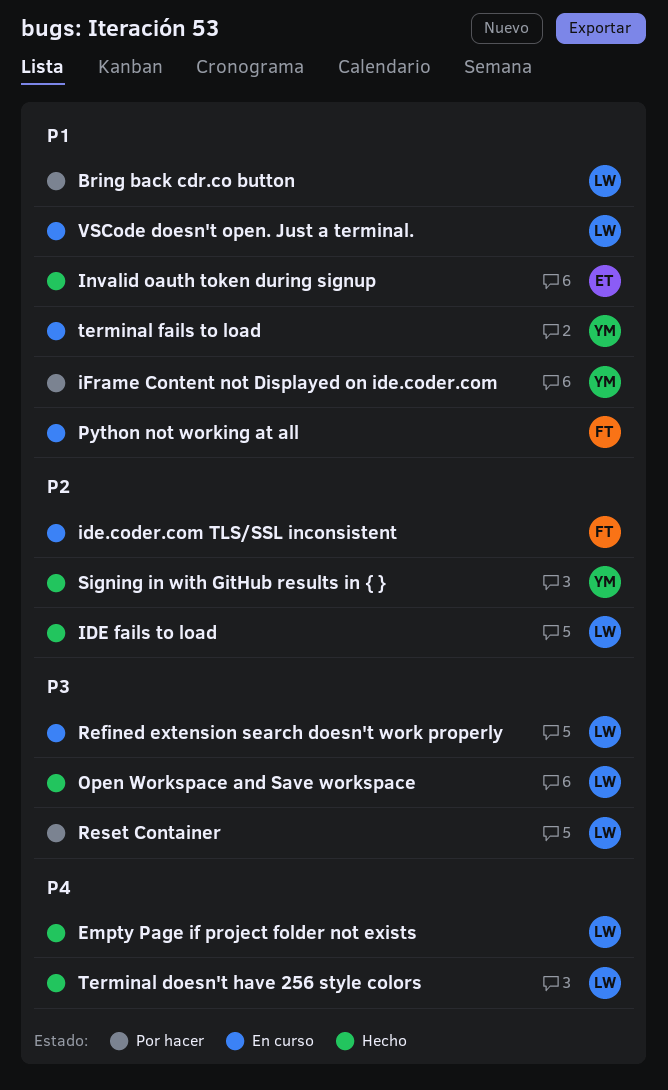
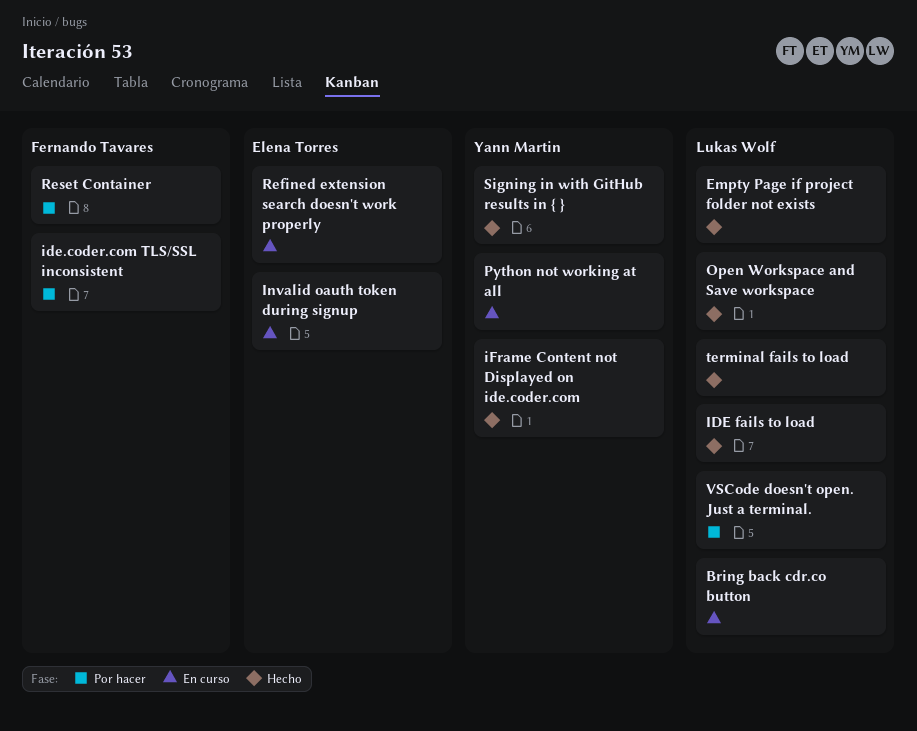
Bring back cdr.co button, status: Por hacer -> En curso
ide.coder.com TLS/SSL inconsistent, status: En curso -> Por hacer
iFrame Content not Displayed on ide.coder.com, status: Por hacer -> Hecho
Invalid oauth token during signup, status: Hecho -> En curso
Python not working at all, owner: Fernando Tavares -> Yann Martin
Refined extension search doesn't work properly, owner: Lukas Wolf -> Elena Torres
Reset Container, owner: Lukas Wolf -> Fernando Tavares
Terminal doesn't have 256 style colors: present -> none
terminal fails to load, status: En curso -> Hecho
terminal fails to load, owner: Yann Martin -> Lukas Wolf
VSCode doesn't open. Just a terminal., status: En curso -> Por hacer

